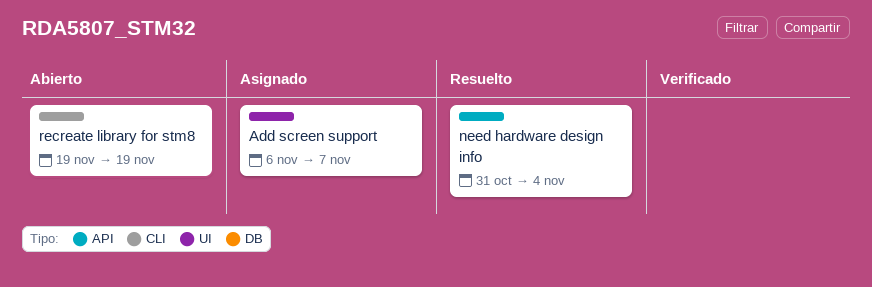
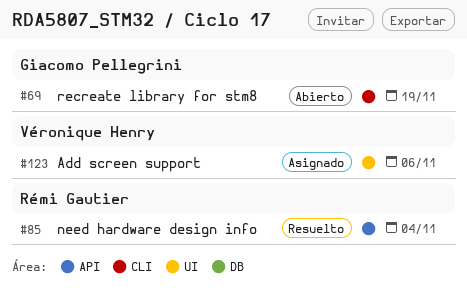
Add screen support, due: Nov 7 -> Nov 6

